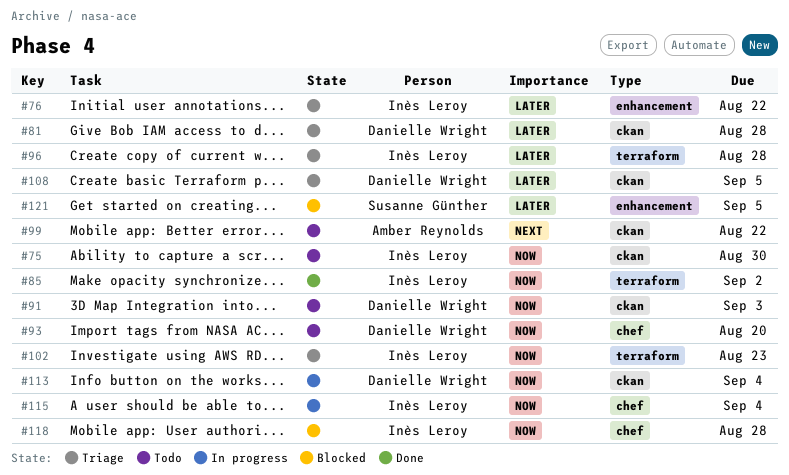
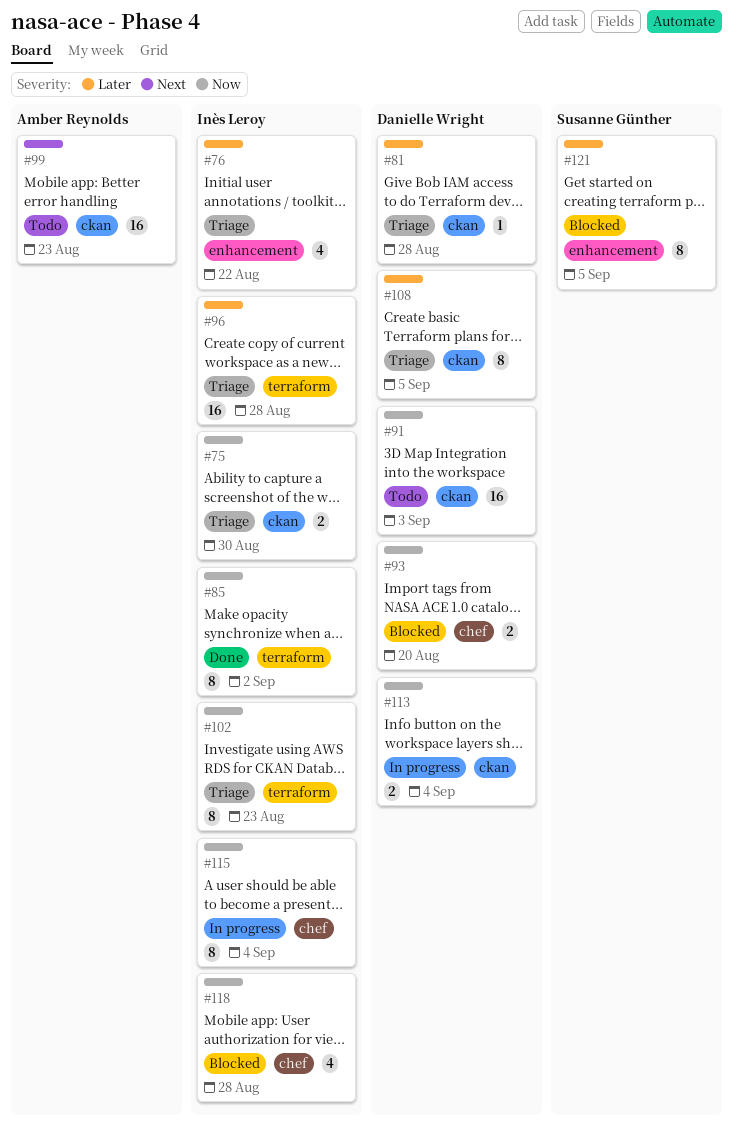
#75, status: Todo -> Triage
#93, status: Todo -> Blocked
#99, due: Aug 22 -> Aug 23

